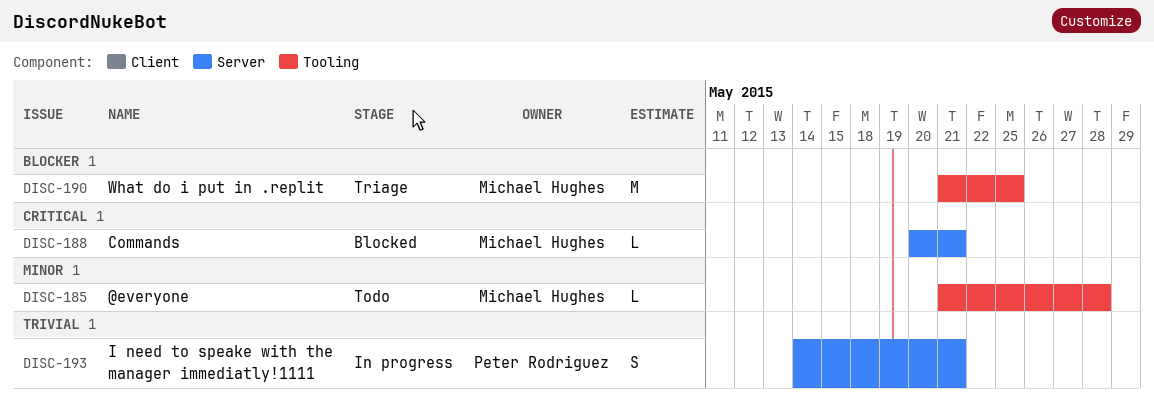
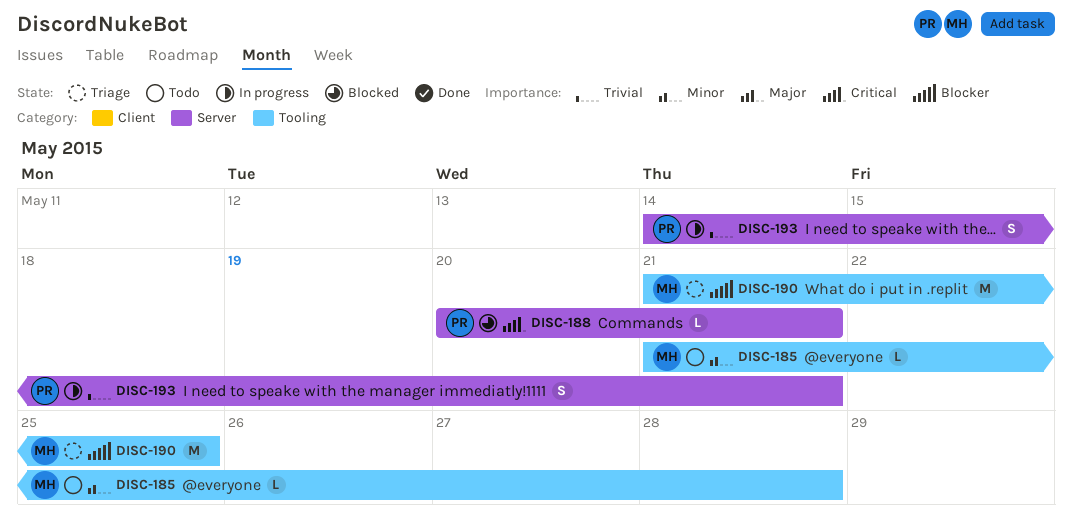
DISC-188, owner: Michael Hughes -> Peter Rodriguez

